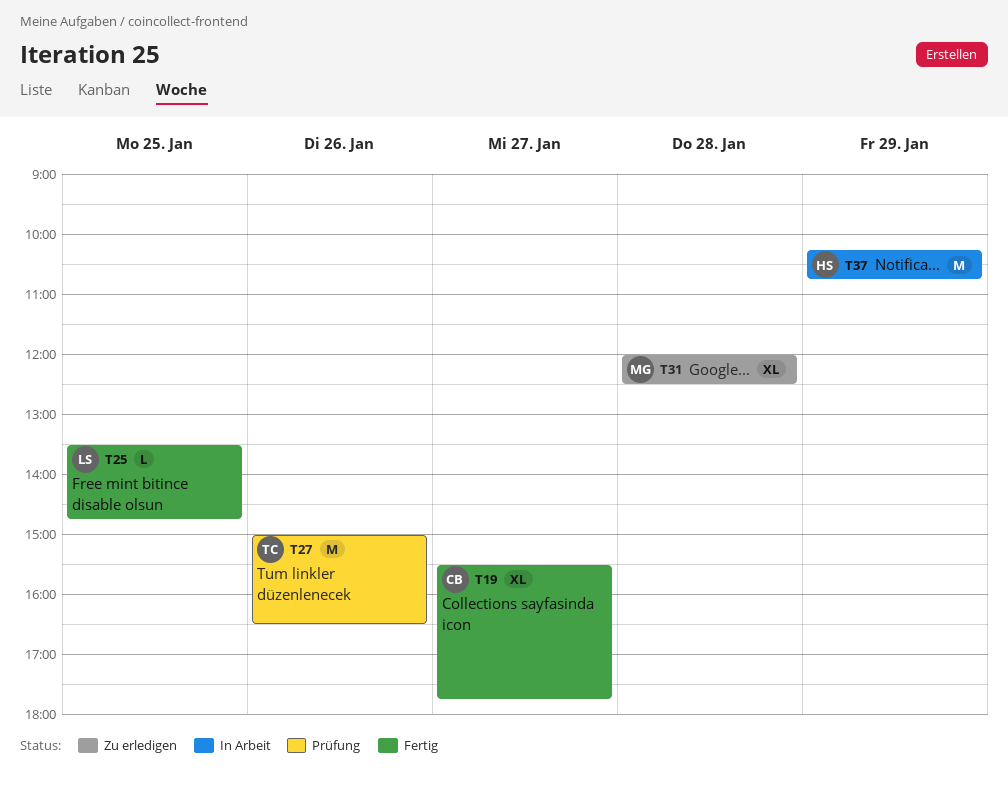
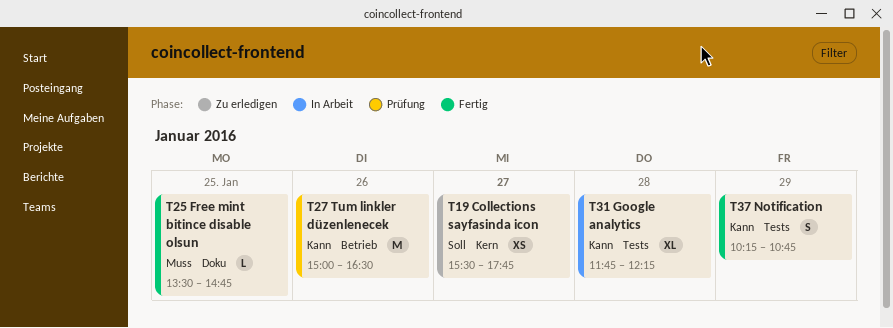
T19, status: Fertig -> Zu erledigen
T19, estimate: XL -> XS
T31, status: Zu erledigen -> In Arbeit
T31, begins: 12:00 -> 11:45
T31, ends: 12:30 -> 12:15
T37, status: In Arbeit -> Fertig
T37, estimate: M -> S

